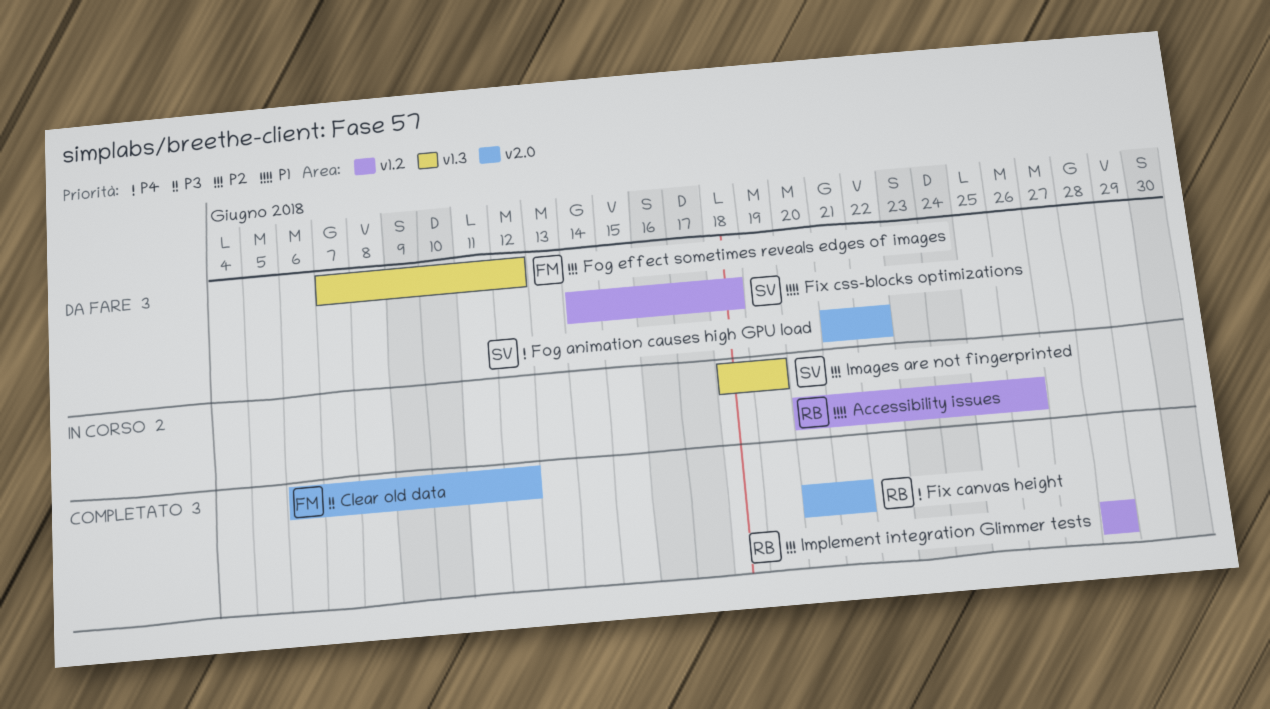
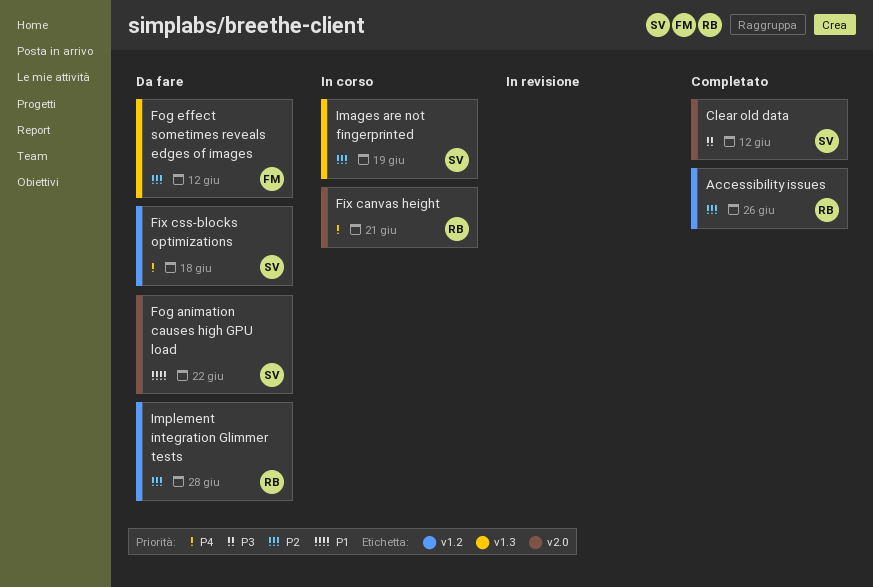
Accessibility issues, status: In corso -> Completato
Accessibility issues, priority: P1 -> P2
Clear old data, owner: FM -> SV
Fix canvas height, status: Completato -> In corso
Fix css-blocks optimizations, priority: P1 -> P4
Fog animation causes high GPU load, priority: P4 -> P1
Implement integration Glimmer tests, status: Completato -> Da fare

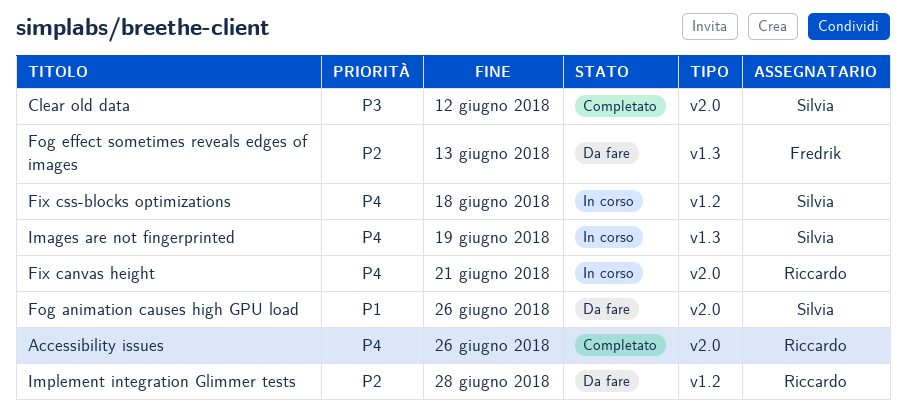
Accessibility issues, priority: P2 -> P4
Accessibility issues, label: v1.2 -> v2.0
Fix css-blocks optimizations, status: Da fare -> In corso
Fog animation causes high GPU load, due: Jun 22 -> Jun 26
Fog effect sometimes reveals edges of images, due: Jun 12 -> Jun 13
Images are not fingerprinted, priority: P2 -> P4

